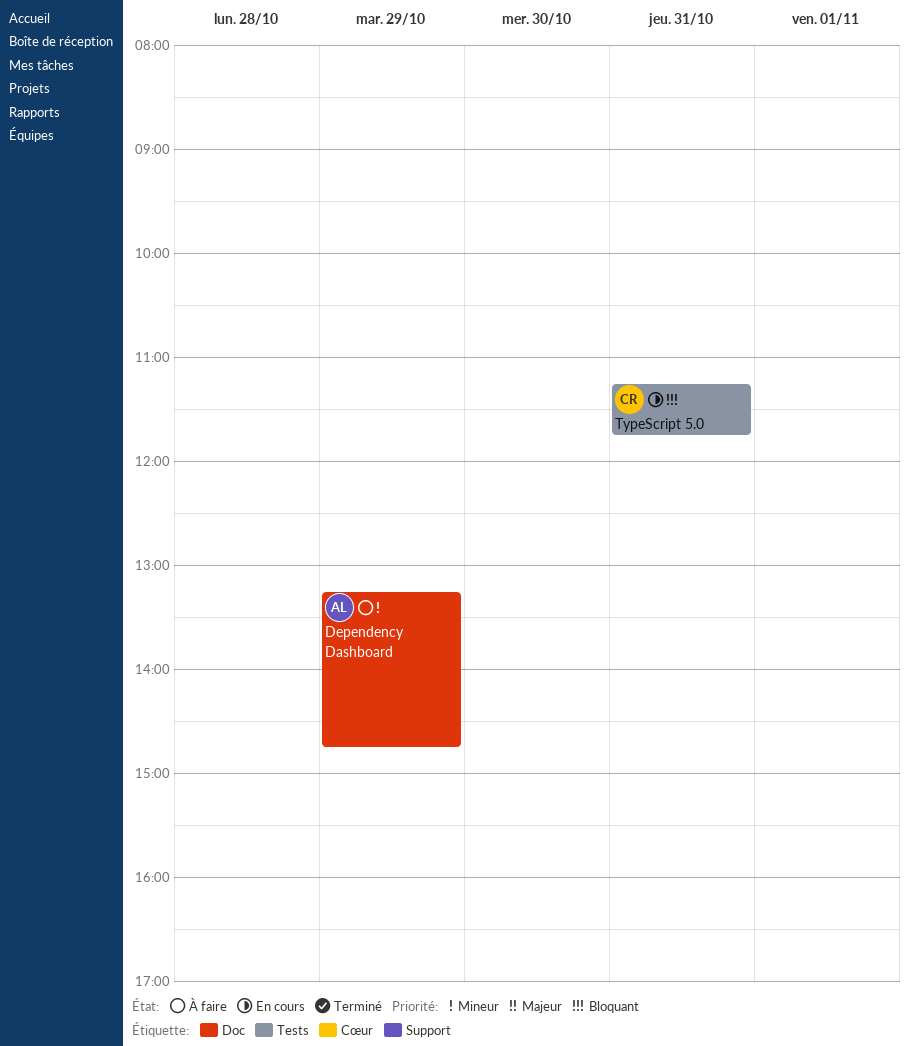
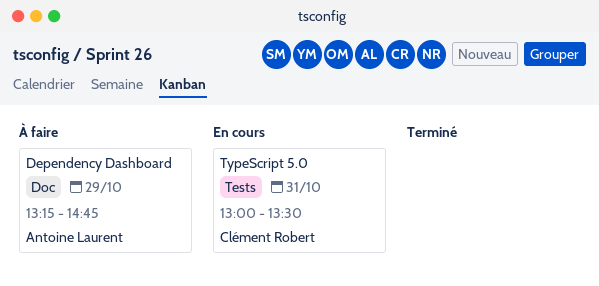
TypeScript 5.0, begins: 11:15 -> 13:00
TypeScript 5.0, ends: 11:45 -> 13:30

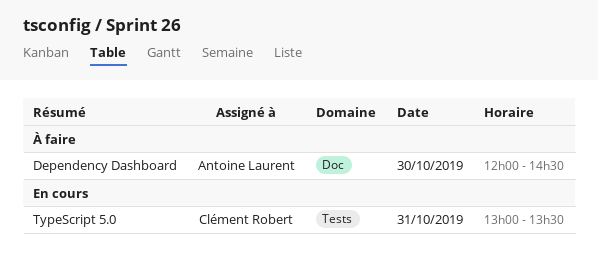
Dependency Dashboard, day: Oct 29 -> Oct 30
Dependency Dashboard, begins: 13:15 -> 12:00
Dependency Dashboard, ends: 14:45 -> 14:30

